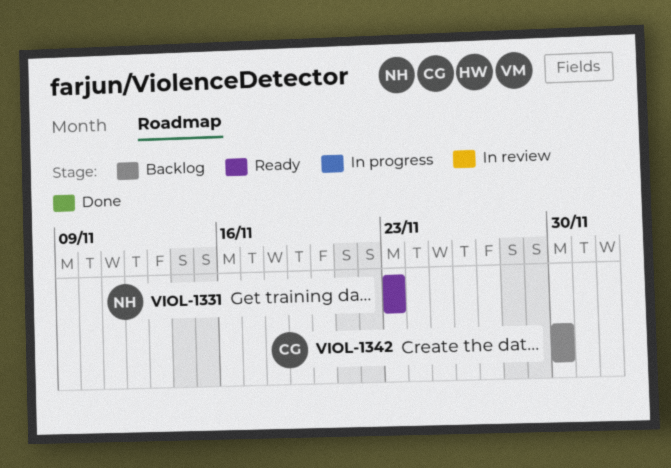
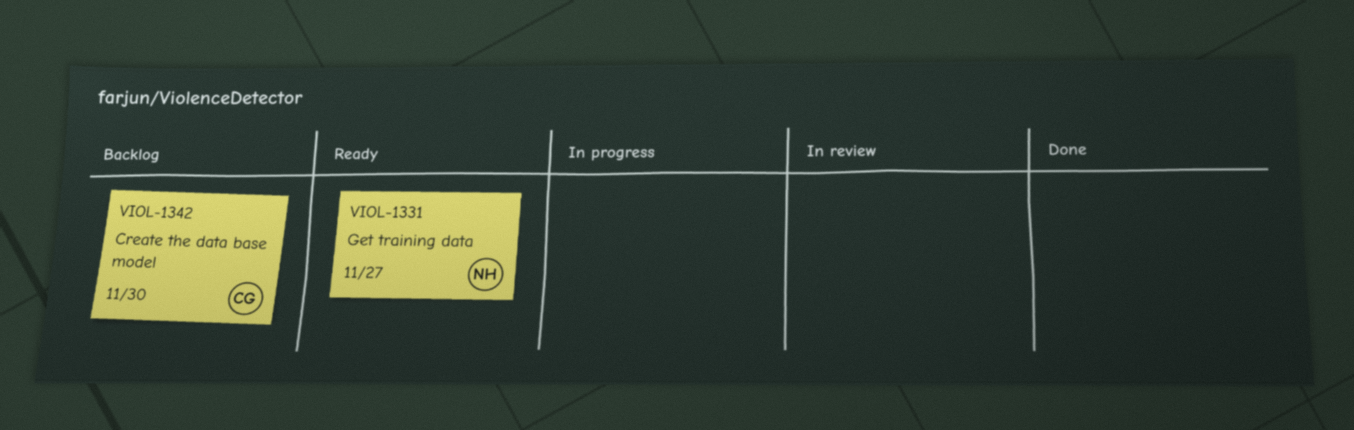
VIOL-1331, due: Nov 23 -> Nov 27

